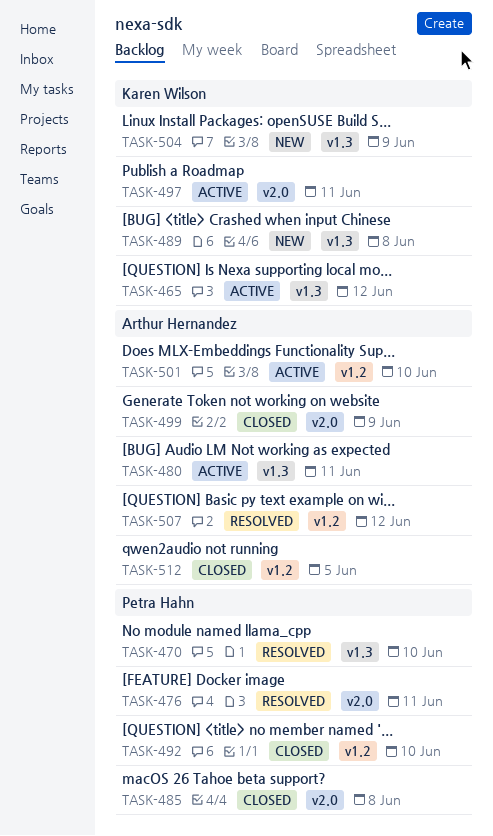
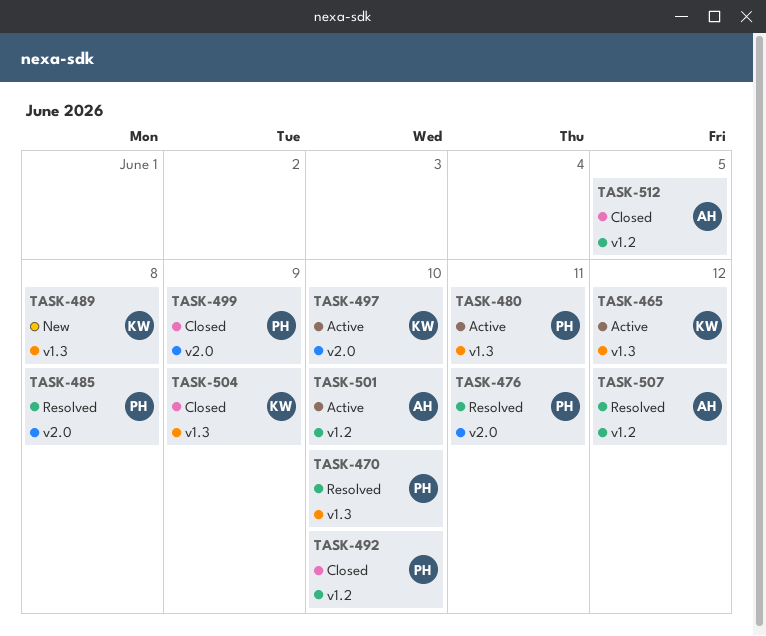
TASK-480, owner: Arthur Hernandez -> Petra Hahn
TASK-485, status: Closed -> Resolved
TASK-497, due: Jun 11 -> Jun 10
TASK-499, owner: Arthur Hernandez -> Petra Hahn
TASK-504, status: New -> Closed

